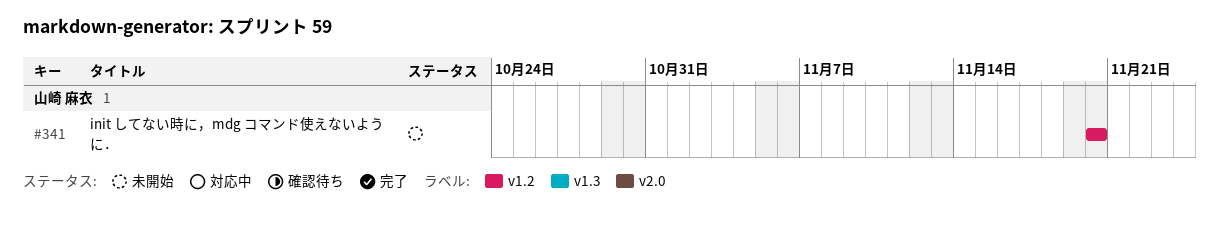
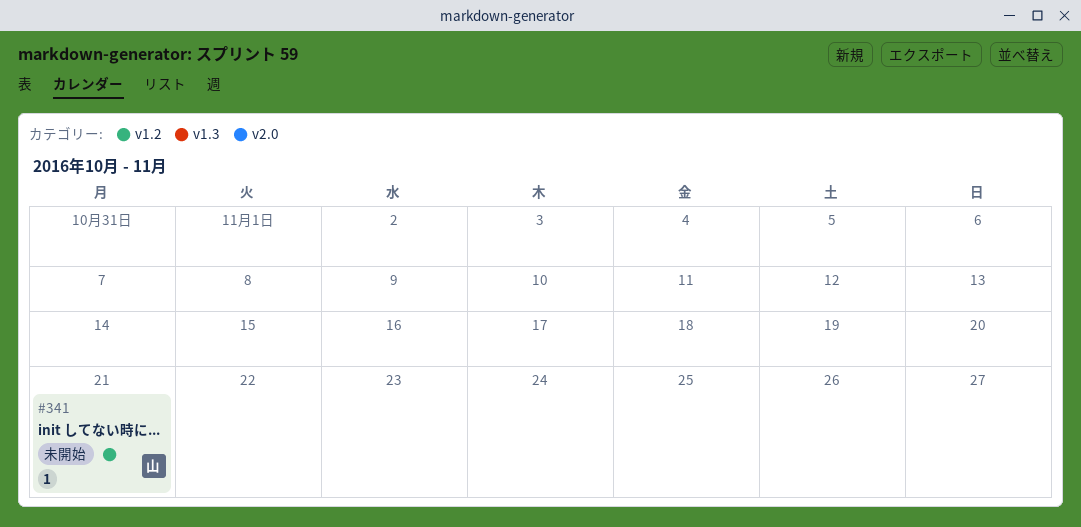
#341, due: Nov 20 -> Nov 21

